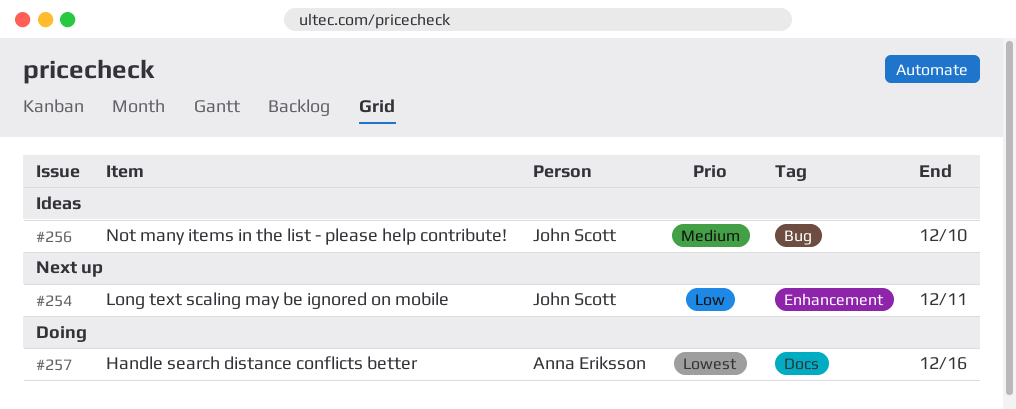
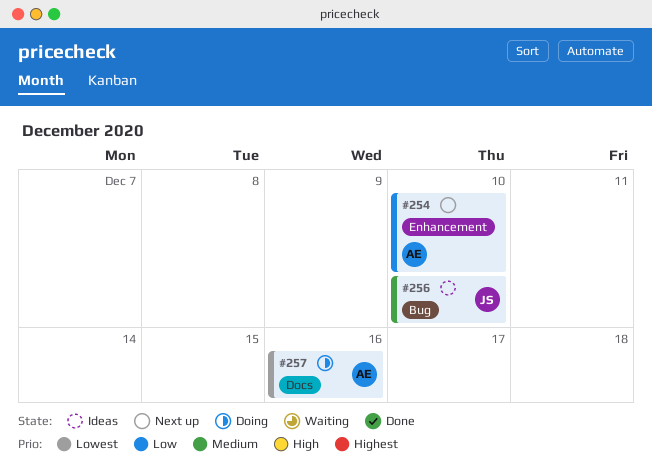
#254, owner: John Scott -> Anna Eriksson
#254, due: Dec 11 -> Dec 10

